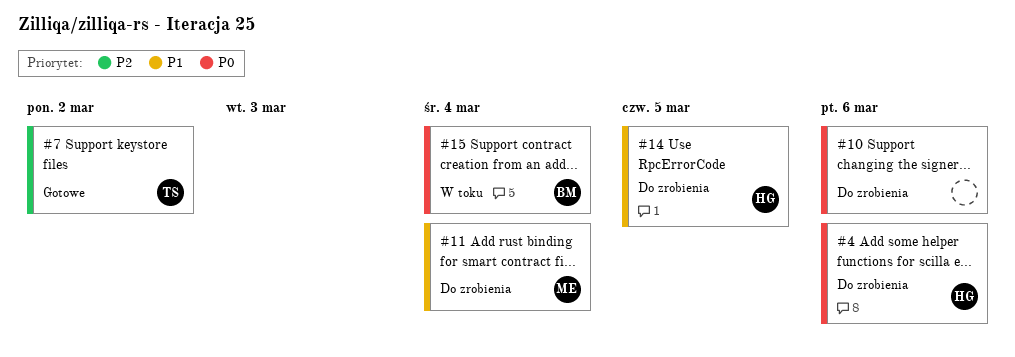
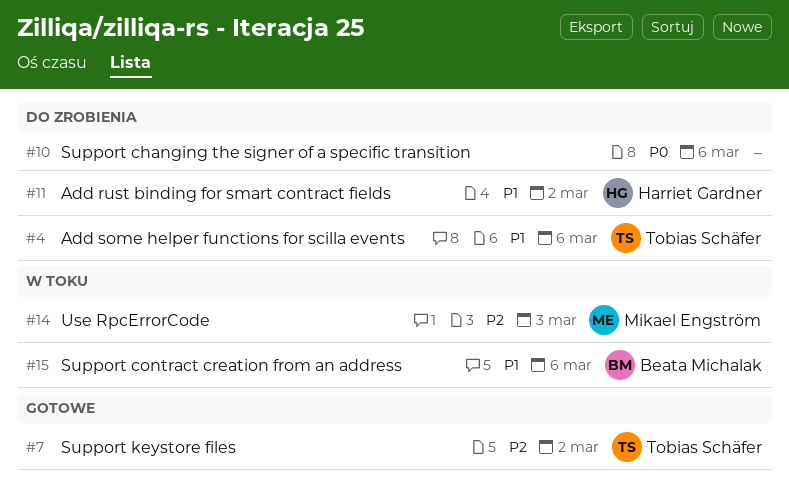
#4, owner: Harriet Gardner -> Tobias Schäfer
#4, priority: P0 -> P1
#11, owner: Mikael Engström -> Harriet Gardner
#11, due: Mar 4 -> Mar 2
#14, status: Do zrobienia -> W toku
#14, owner: Harriet Gardner -> Mikael Engström
#14, priority: P1 -> P2
#14, due: Mar 5 -> Mar 3
#15, priority: P0 -> P1
#15, due: Mar 4 -> Mar 6

